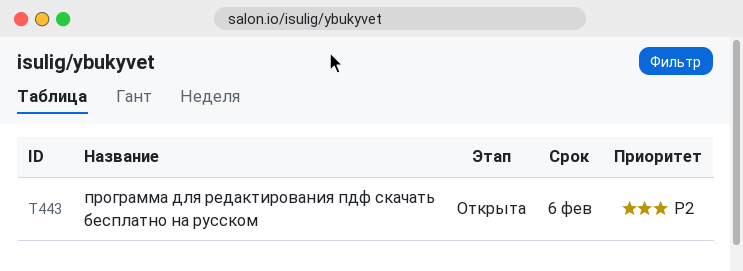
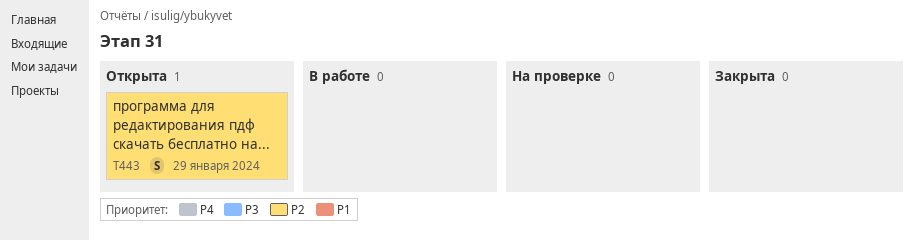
T443, due: Feb 6 -> Jan 29

